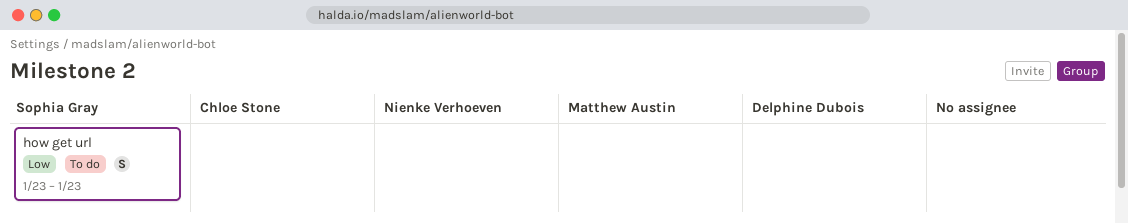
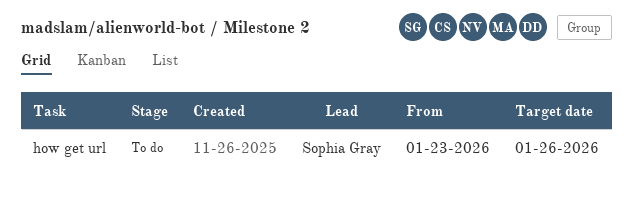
how get url, due: Jan 23 -> Jan 26

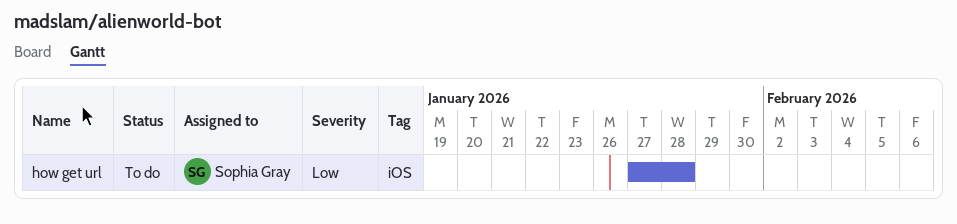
how get url, start: Jan 23 -> Jan 27
how get url, due: Jan 26 -> Jan 28

